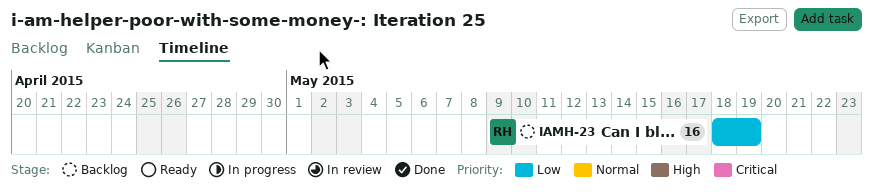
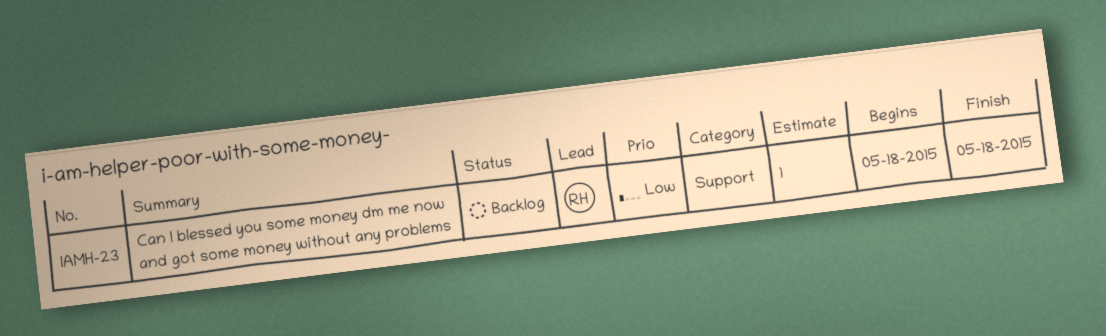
IAMH-23, estimate: 16 -> 1
IAMH-23, due: May 19 -> May 18

